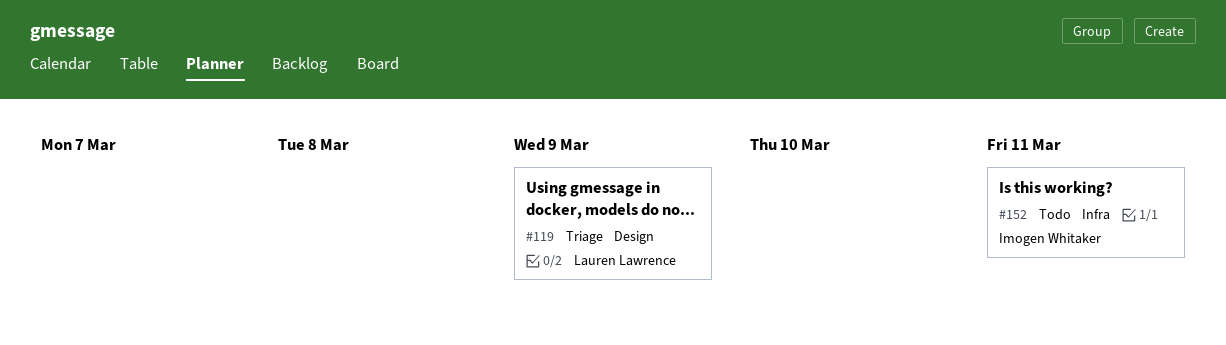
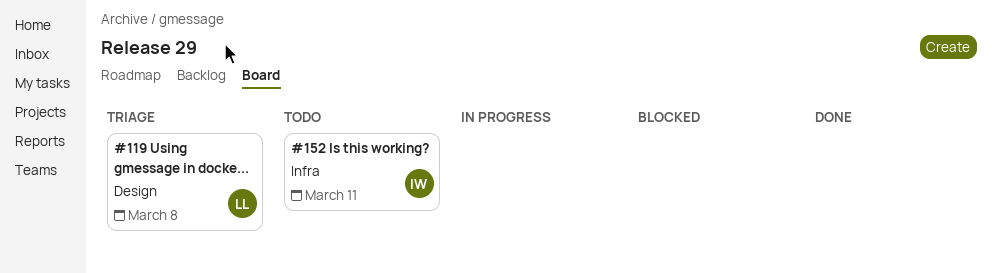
#119, due: Mar 9 -> Mar 8

